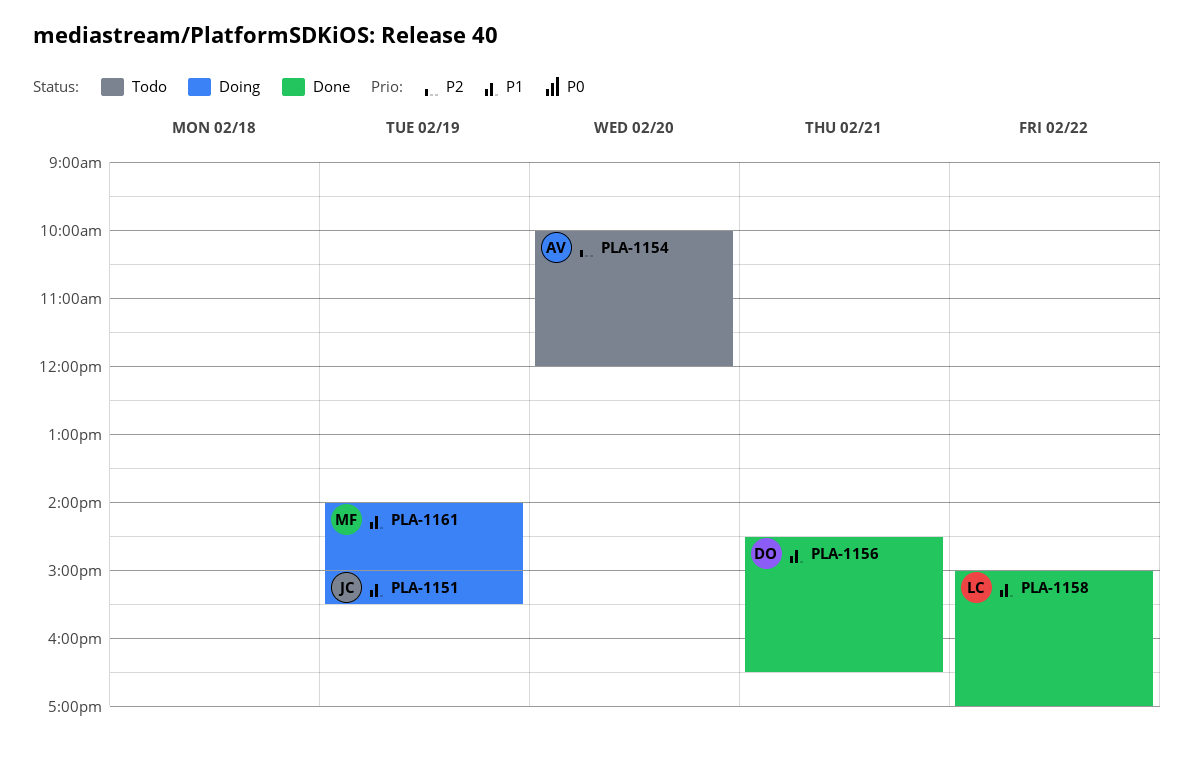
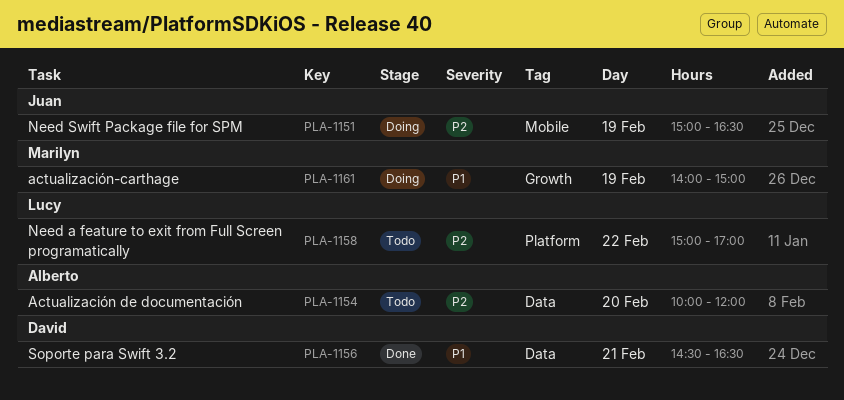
PLA-1151, priority: P1 -> P2
PLA-1151, ends: 15:30 -> 16:30
PLA-1158, status: Done -> Todo
PLA-1158, priority: P1 -> P2

